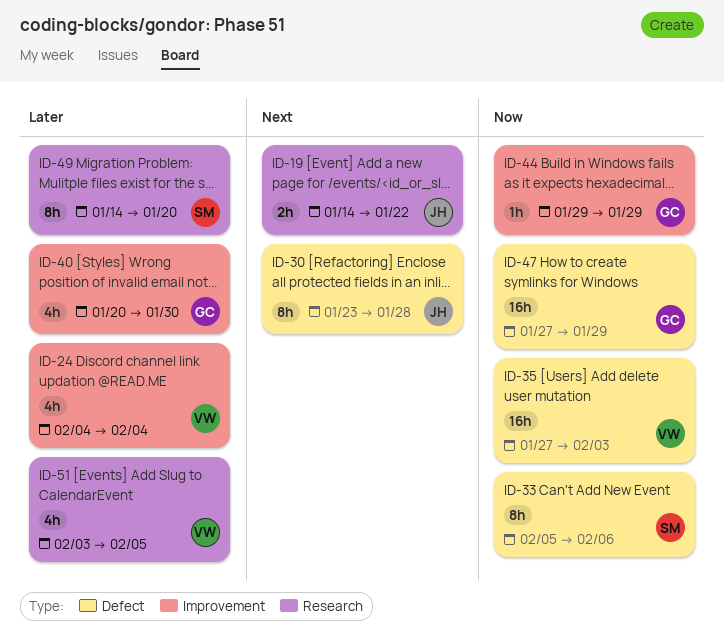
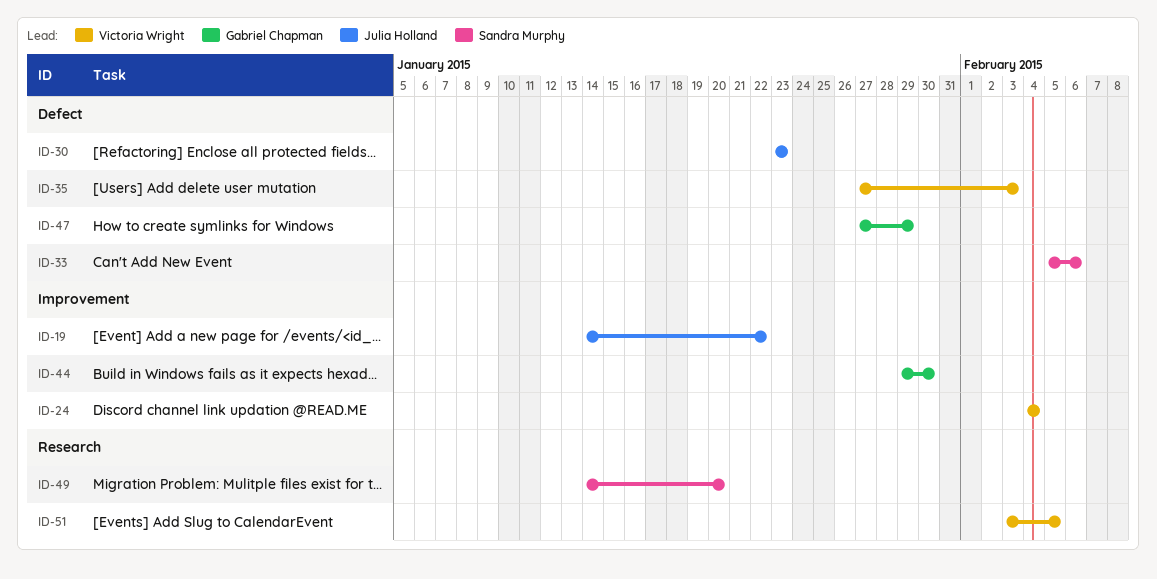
ID-19, label: Research -> Improvement
ID-30, due: Jan 28 -> Jan 23
ID-40: present -> none
ID-44, due: Jan 29 -> Jan 30

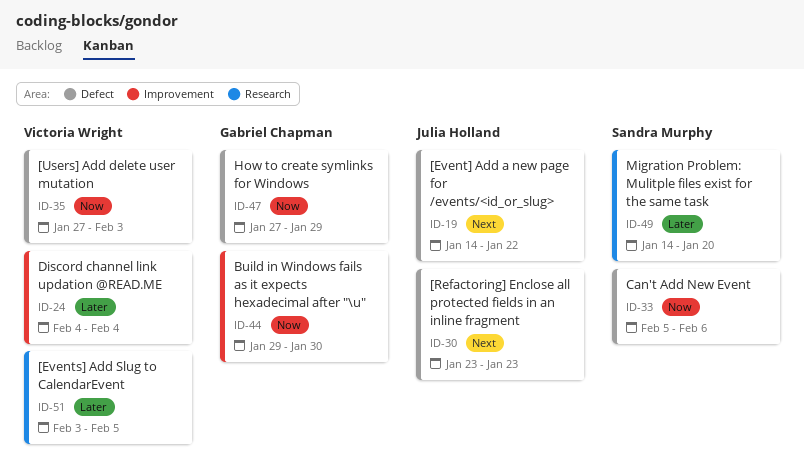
ID-19, label: Improvement -> Defect

